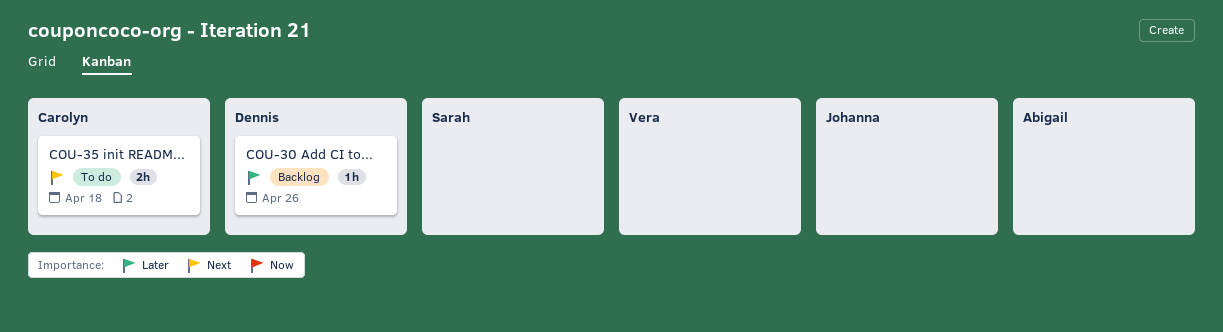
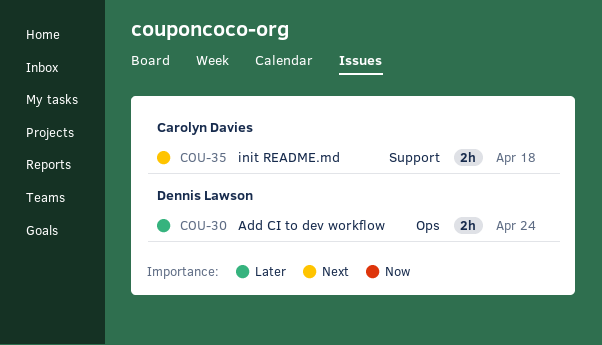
COU-30, estimate: 1h -> 2h
COU-30, due: Apr 26 -> Apr 24

